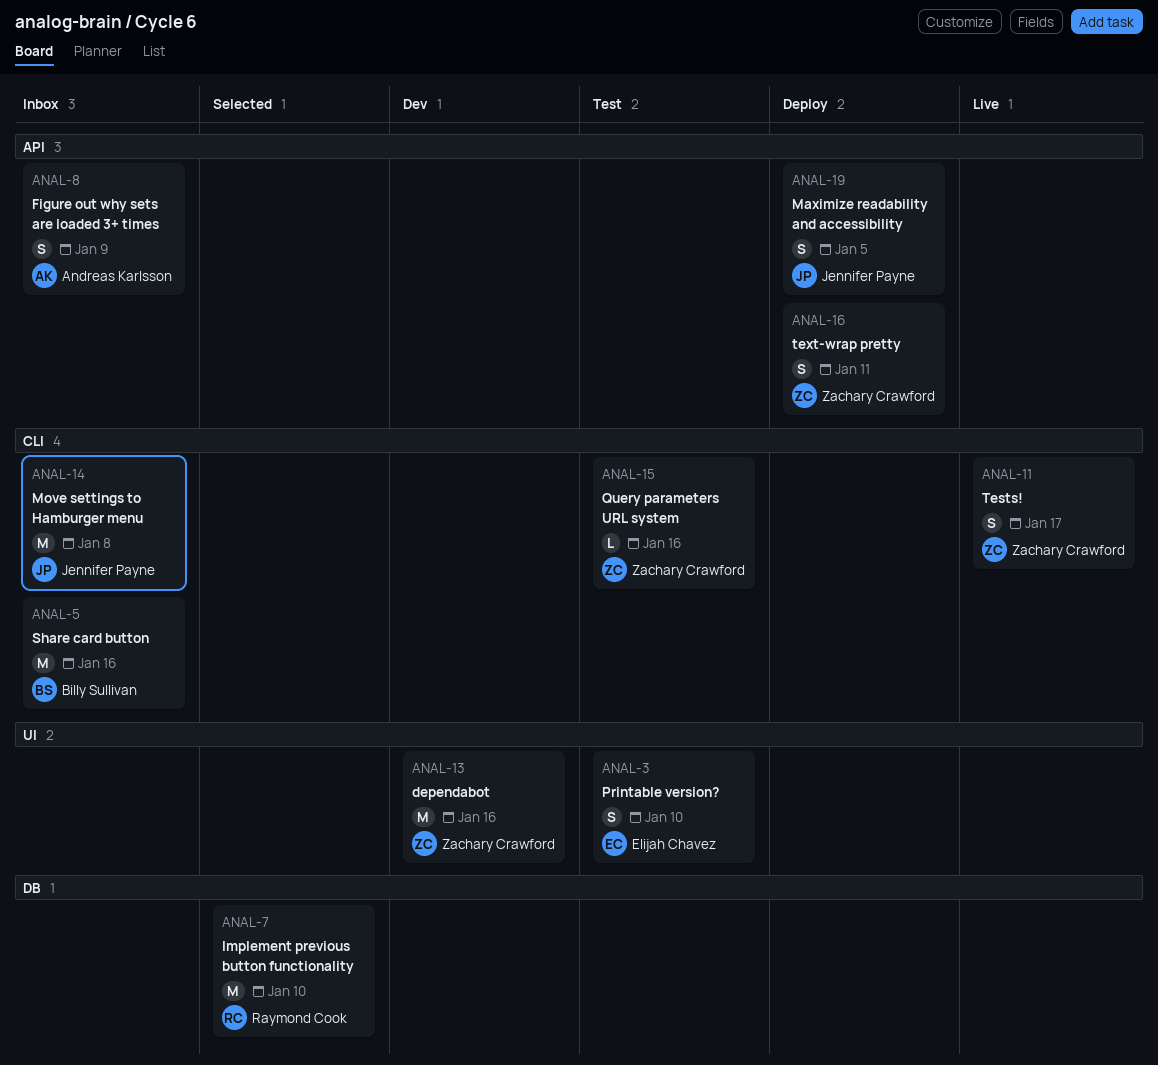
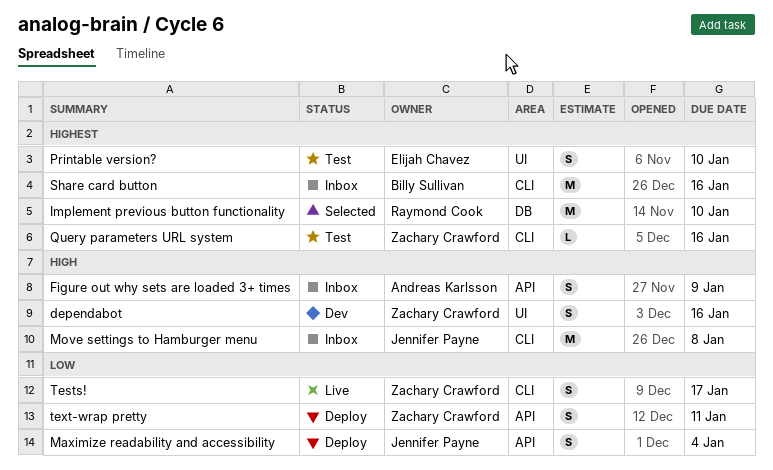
dependabot, estimate: M -> S
Maximize readability and accessibility, due: Jan 5 -> Jan 4

